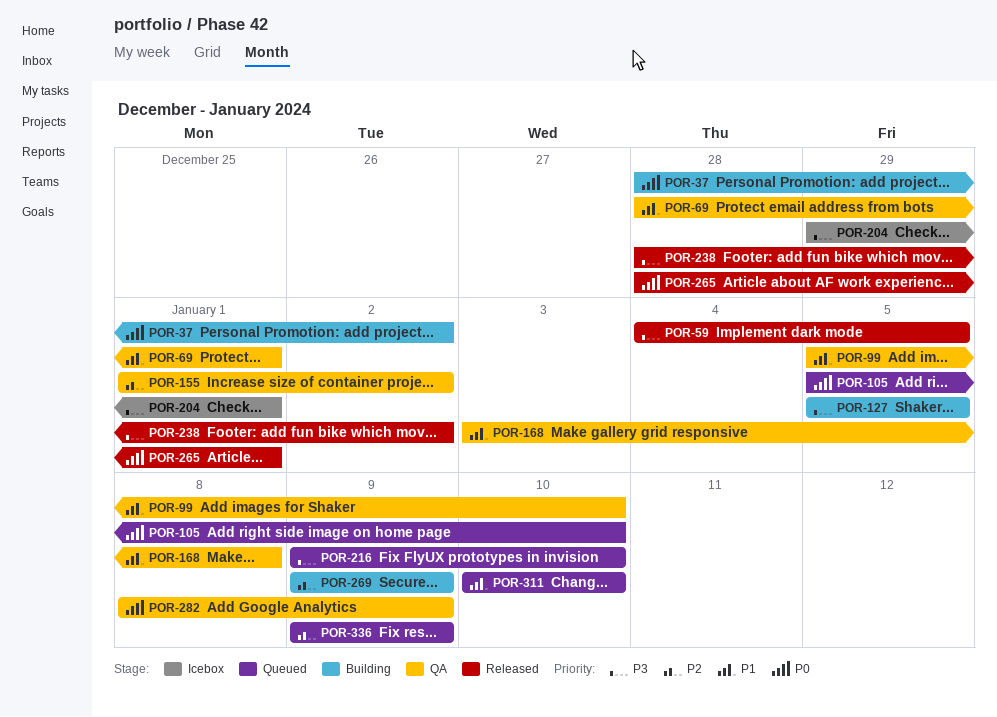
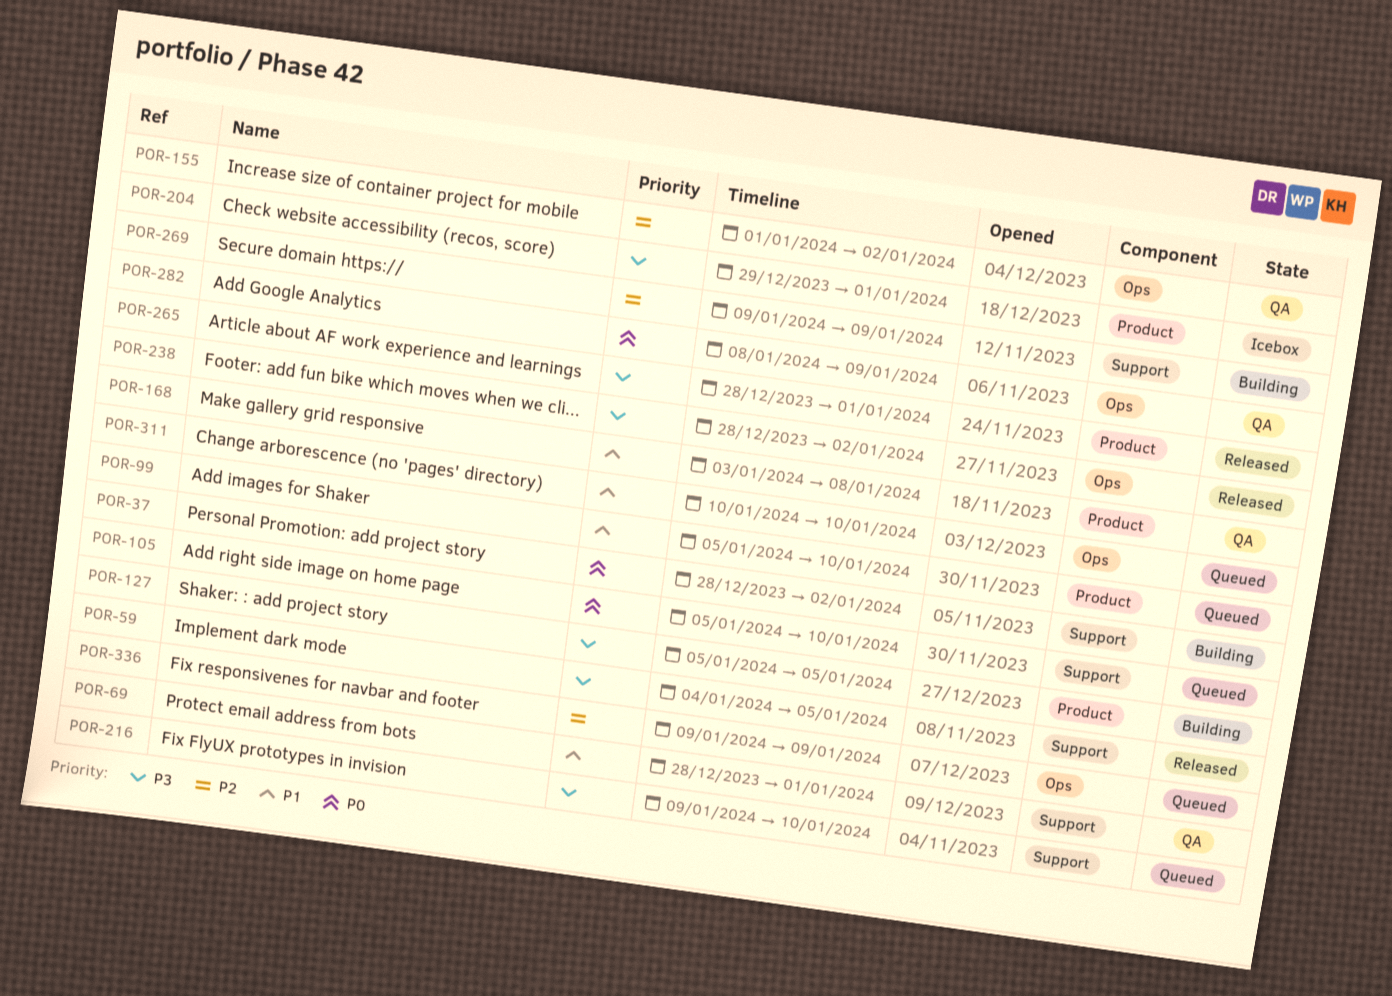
POR-99, status: QA -> Queued
POR-265, priority: P0 -> P3

